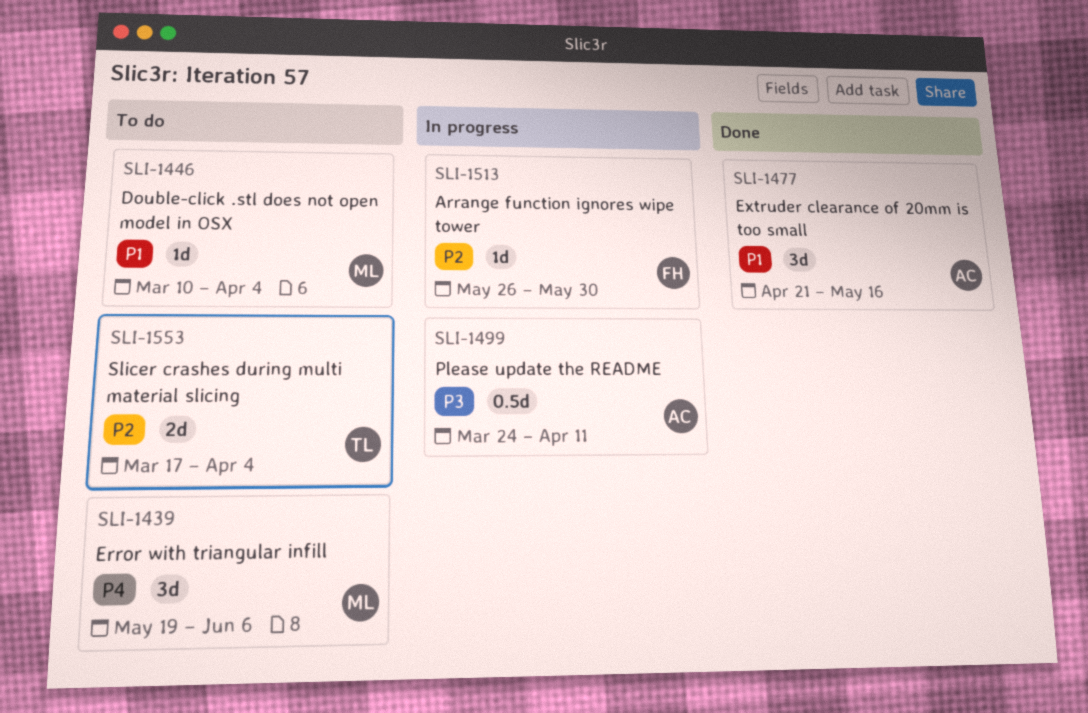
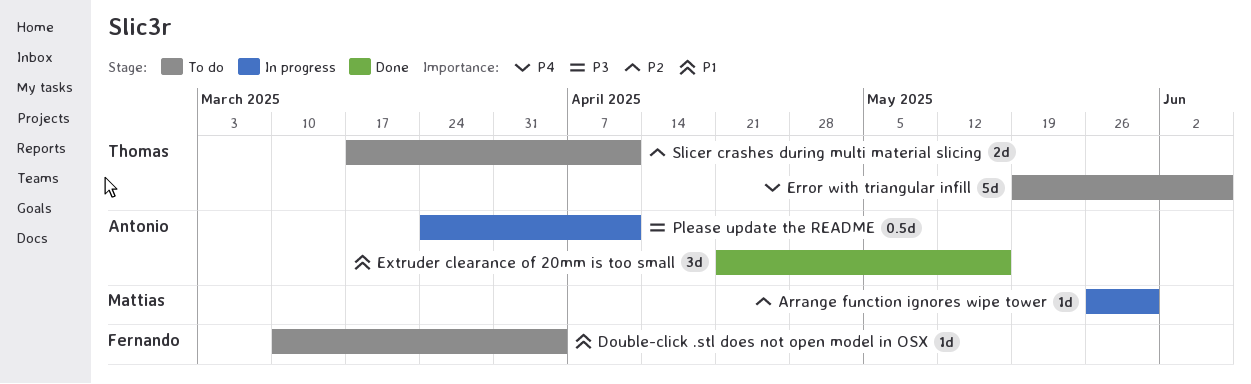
Arrange function ignores wipe tower, owner: Fernando -> Mattias
Double-click .stl does not open model in OSX, owner: Mattias -> Fernando
Error with triangular infill, owner: Mattias -> Thomas
Error with triangular infill, estimate: 3d -> 5d
Slicer crashes during multi material slicing, due: Apr 4 -> Apr 11

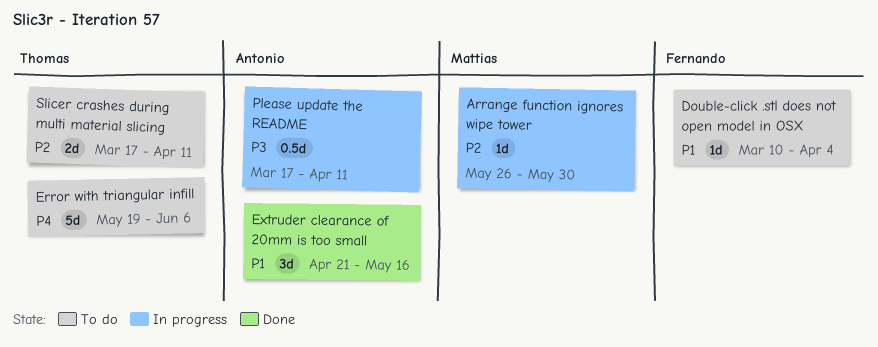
Please update the README, start: Mar 24 -> Mar 17

